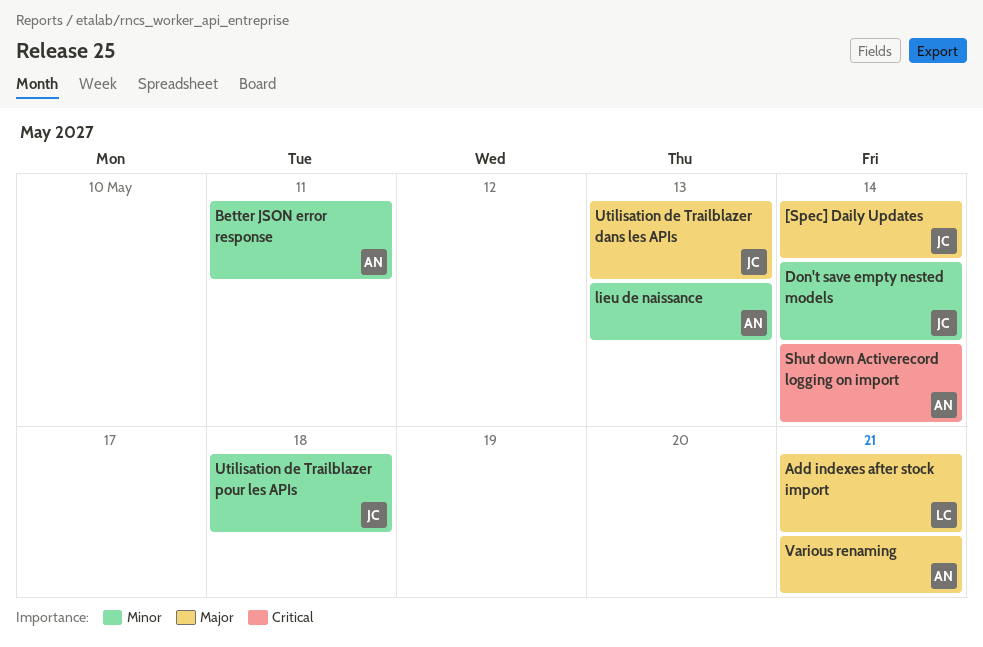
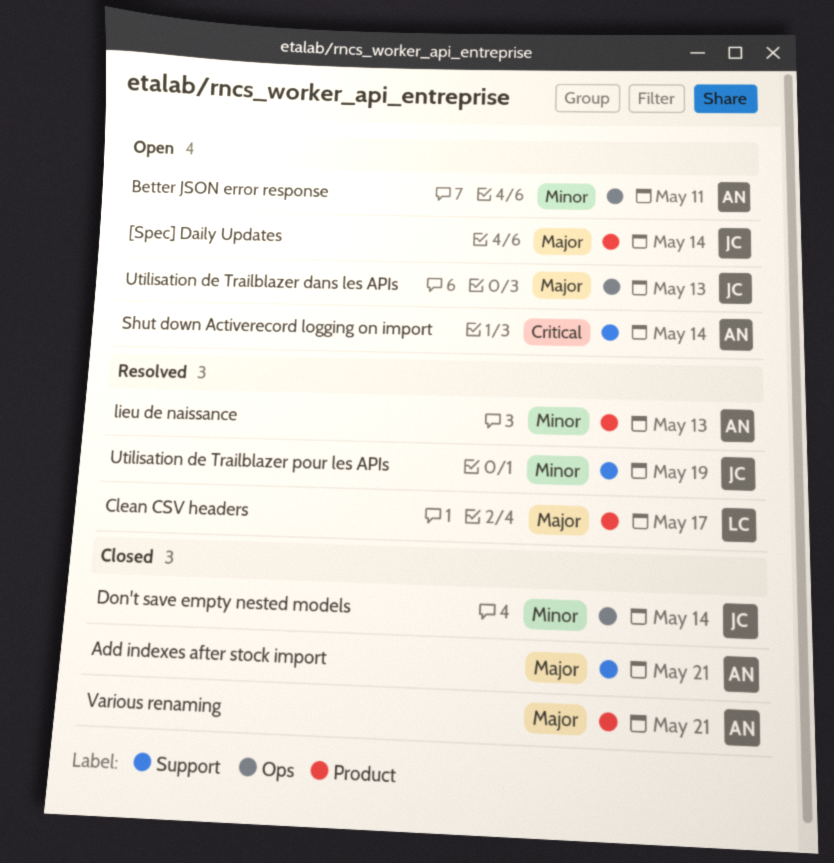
Add indexes after stock import, owner: LC -> AN
Clean CSV headers: none -> present
Utilisation de Trailblazer pour les APIs, due: May 18 -> May 19

